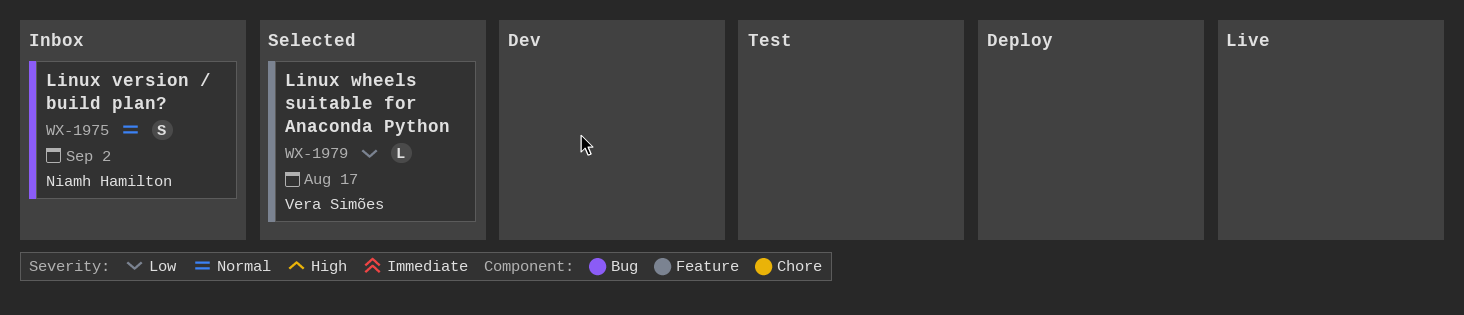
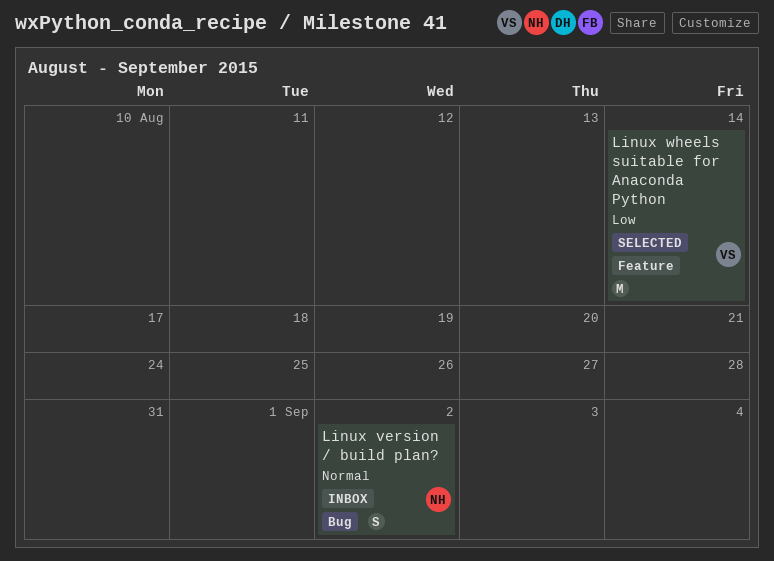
Linux wheels suitable for Anaconda Python, estimate: L -> M
Linux wheels suitable for Anaconda Python, due: Aug 17 -> Aug 14

